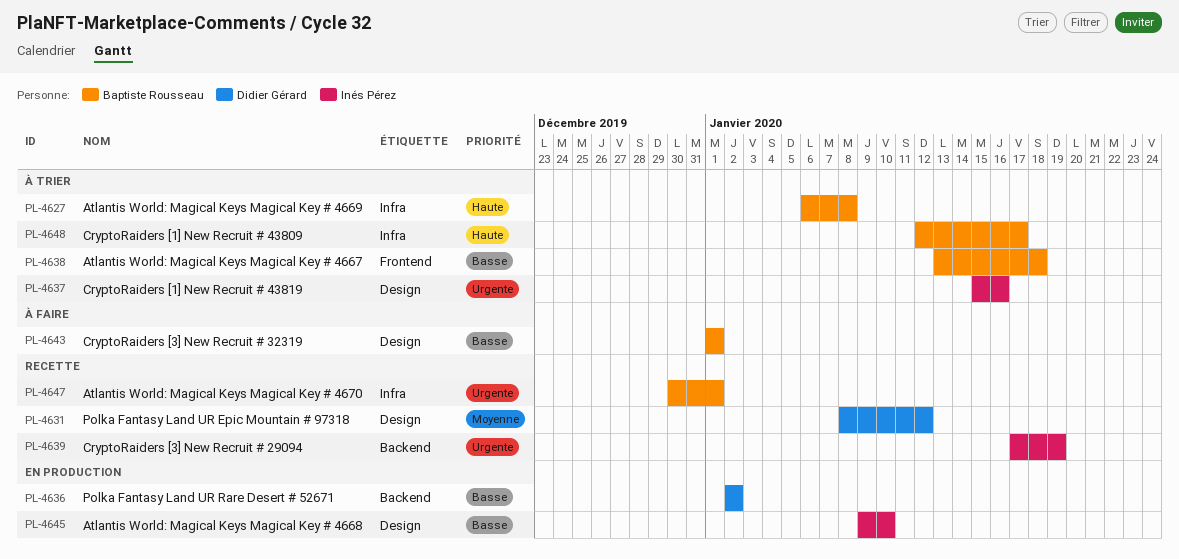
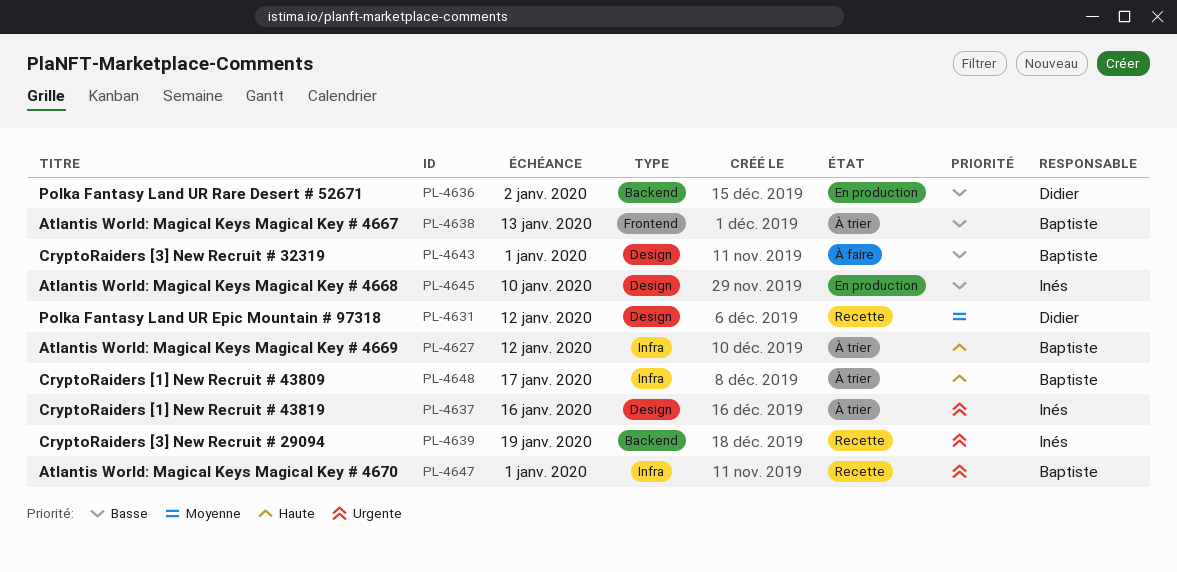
PL-4627, due: Jan 8 -> Jan 12
PL-4638, due: Jan 18 -> Jan 13

